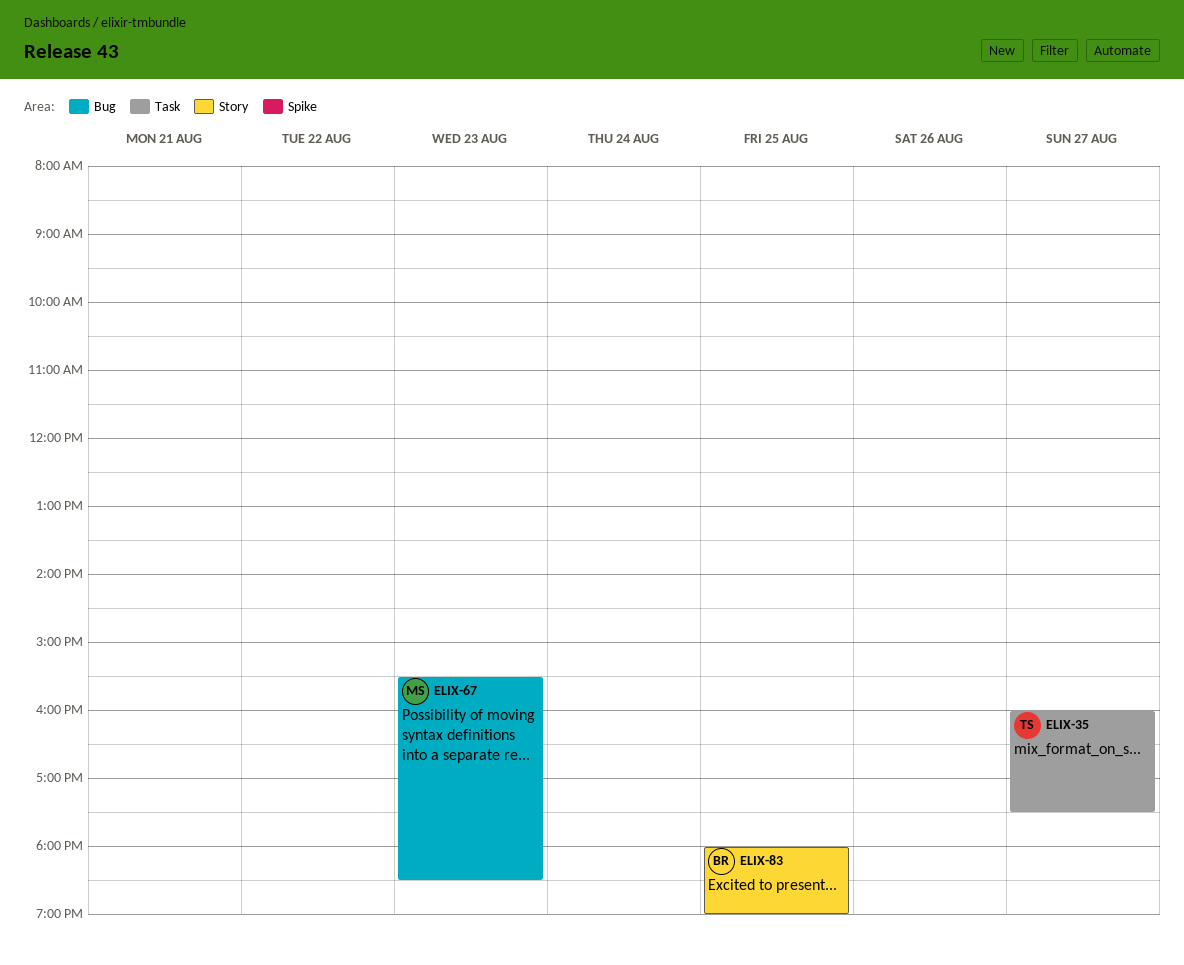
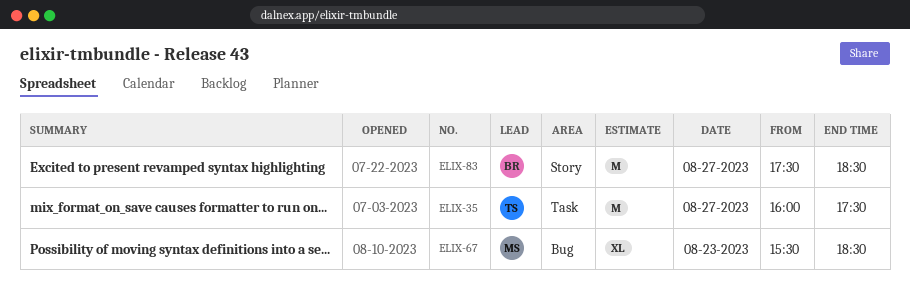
ELIX-83, day: Aug 25 -> Aug 27
ELIX-83, begins: 18:00 -> 17:30
ELIX-83, ends: 19:00 -> 18:30

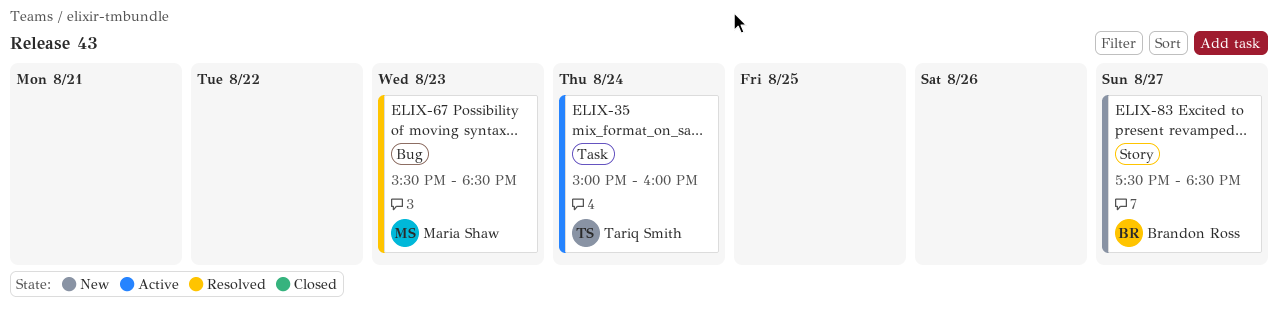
ELIX-35, day: Aug 27 -> Aug 24
ELIX-35, begins: 16:00 -> 15:00
ELIX-35, ends: 17:30 -> 16:00

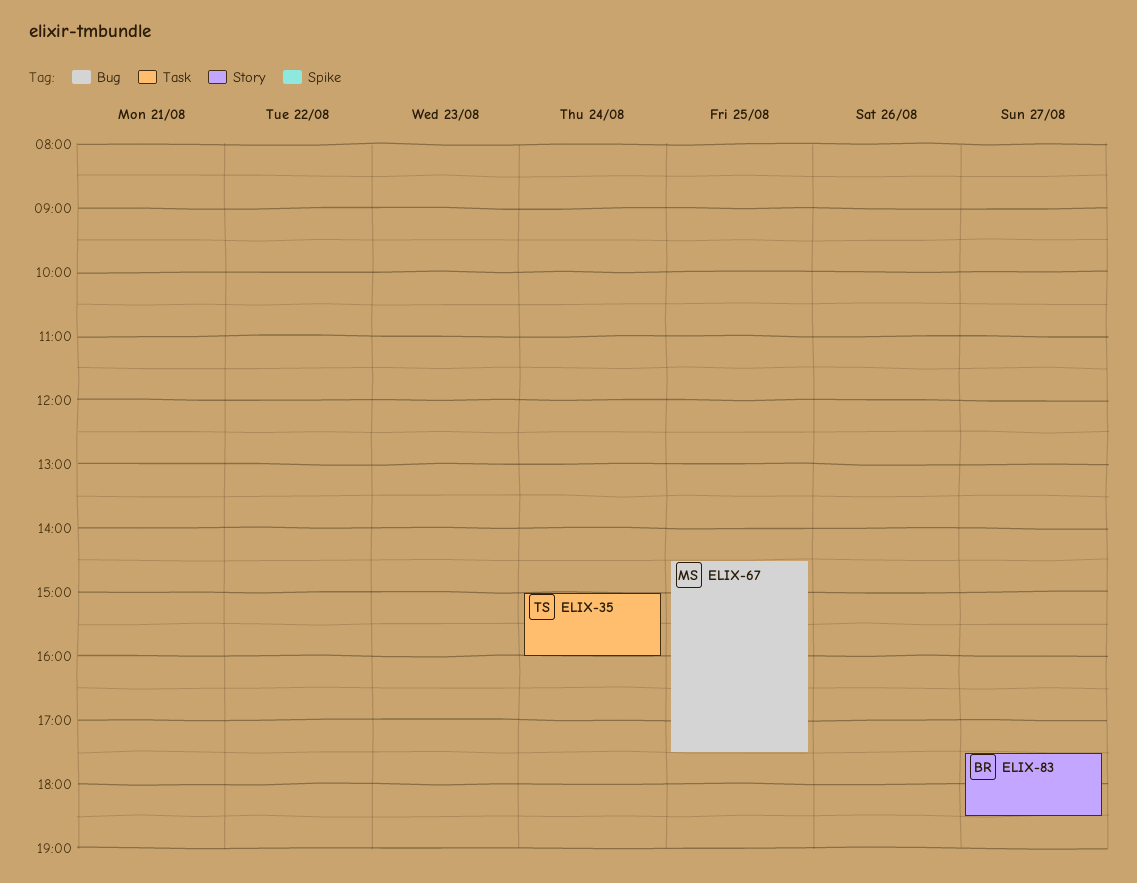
ELIX-67, day: Aug 23 -> Aug 25
ELIX-67, begins: 15:30 -> 14:30
ELIX-67, ends: 18:30 -> 17:30

